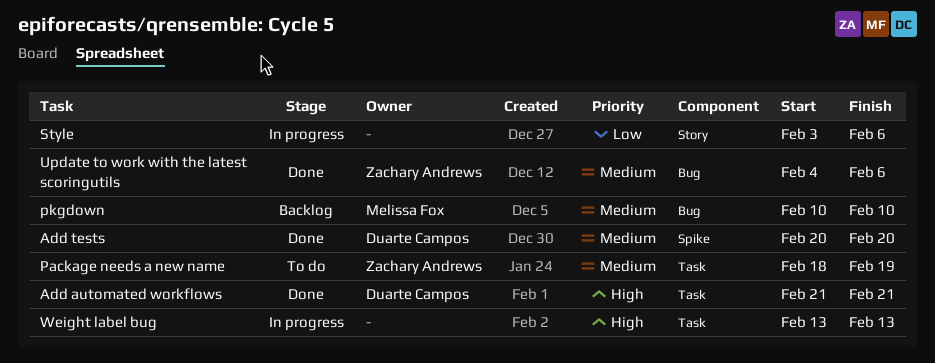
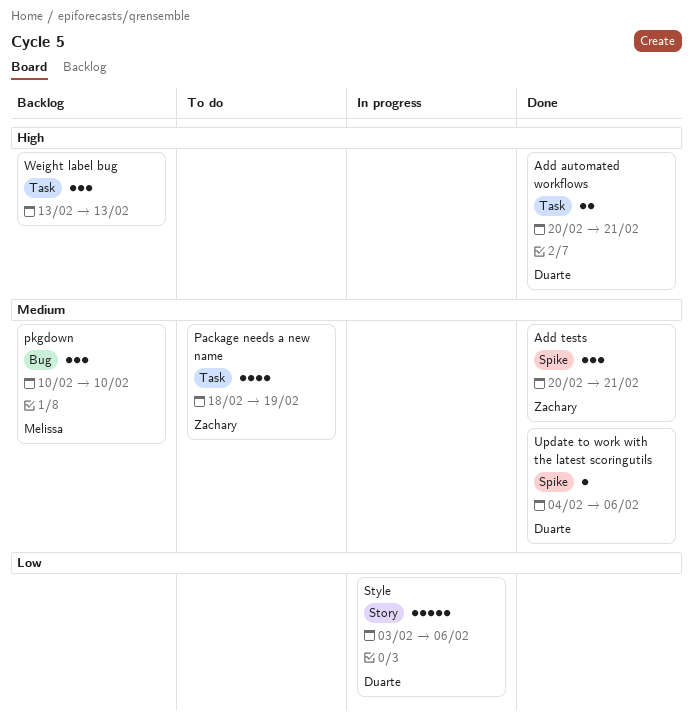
Add automated workflows, start: Feb 21 -> Feb 20
Add tests, owner: Duarte Campos -> Zachary Andrews
Add tests, due: Feb 20 -> Feb 21
Style, owner: none -> Duarte Campos
Update to work with the latest scoringutils, owner: Zachary Andrews -> Duarte Campos
Update to work with the latest scoringutils, label: Bug -> Spike
Weight label bug, status: In progress -> Backlog

